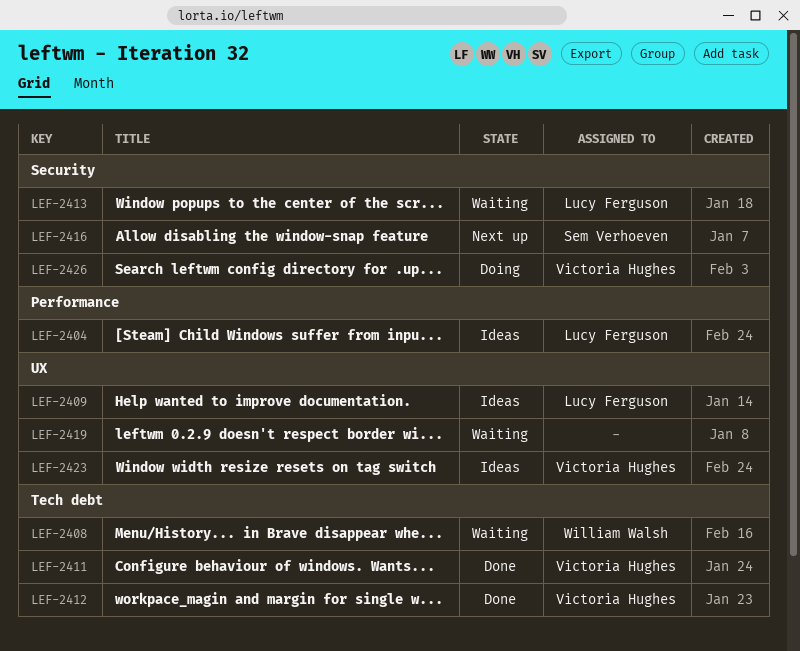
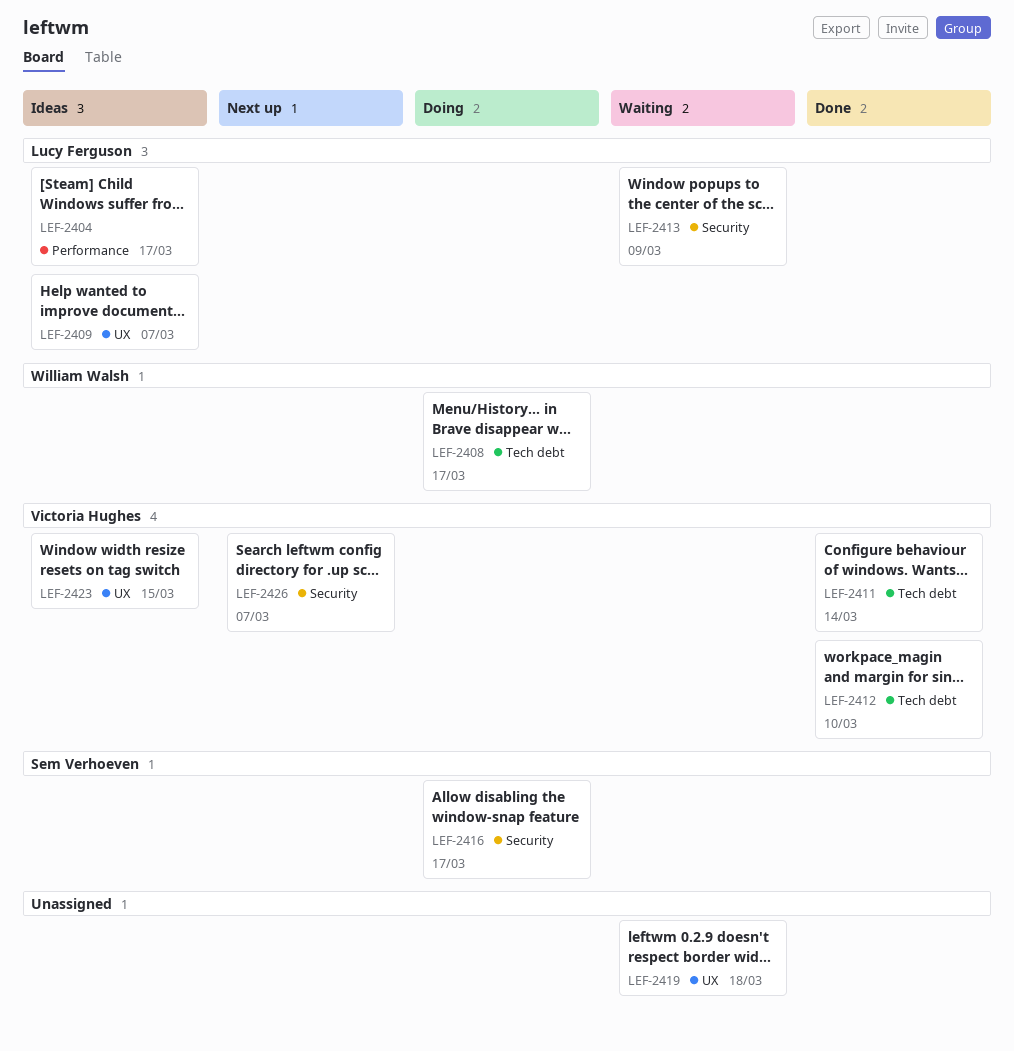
LEF-2408, status: Waiting -> Doing
LEF-2416, status: Next up -> Doing
LEF-2426, status: Doing -> Next up

